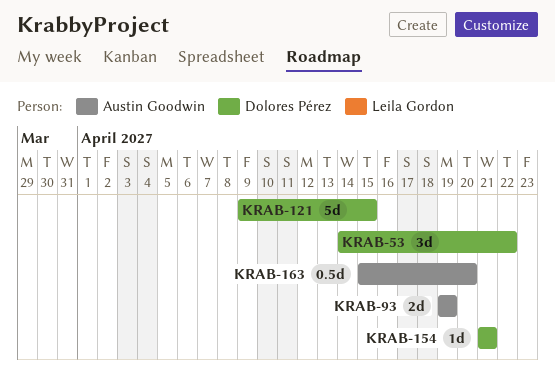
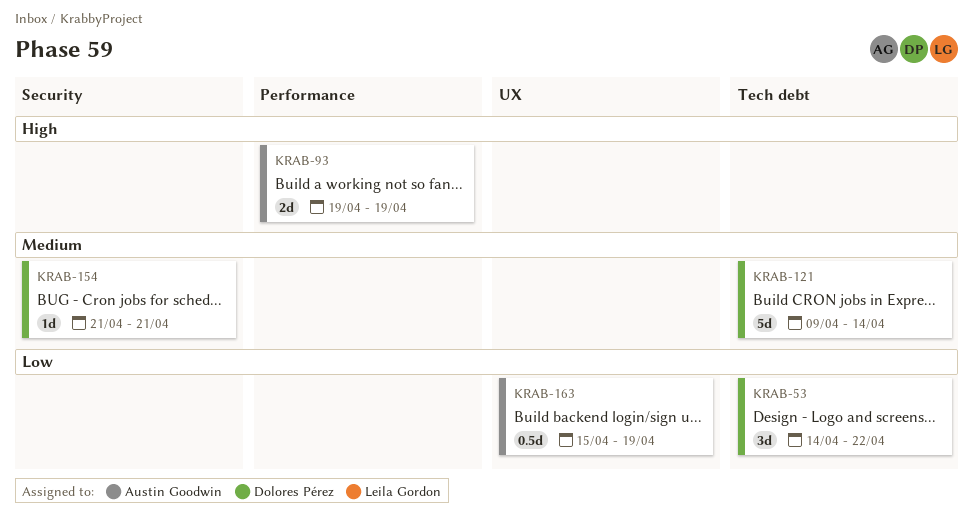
KRAB-121, due: Apr 15 -> Apr 14
KRAB-163, due: Apr 20 -> Apr 19

